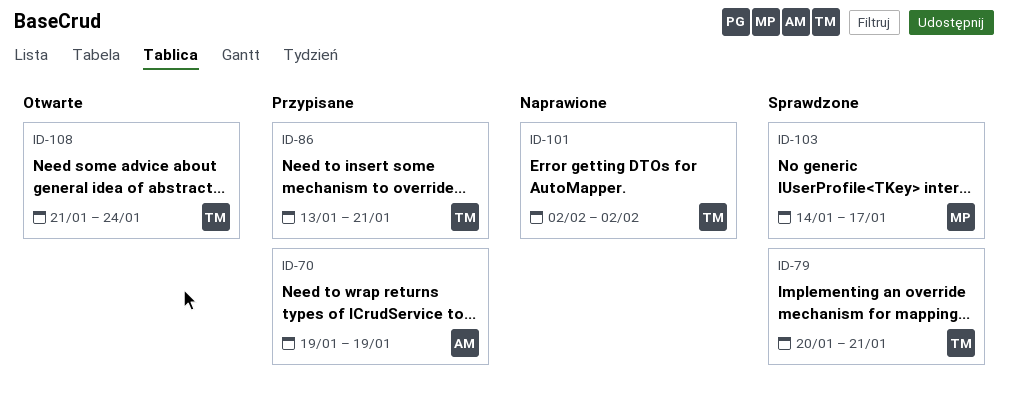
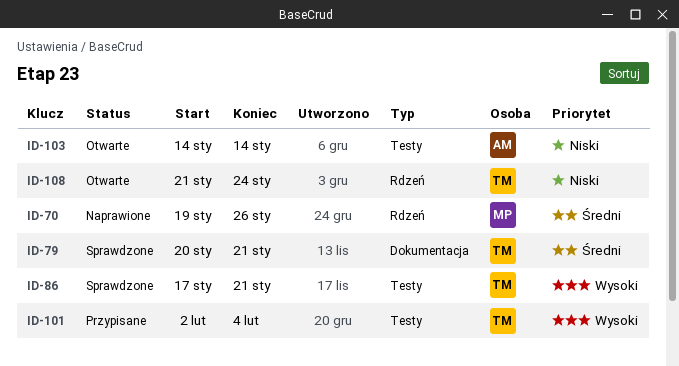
ID-70, status: Przypisane -> Naprawione
ID-70, owner: AM -> MP
ID-70, due: Jan 19 -> Jan 26
ID-86, status: Przypisane -> Sprawdzone
ID-86, start: Jan 13 -> Jan 17
ID-101, status: Naprawione -> Przypisane
ID-101, due: Feb 2 -> Feb 4
ID-103, status: Sprawdzone -> Otwarte
ID-103, owner: MP -> AM
ID-103, due: Jan 17 -> Jan 14

